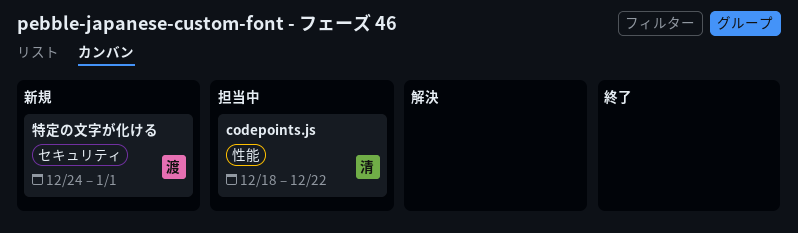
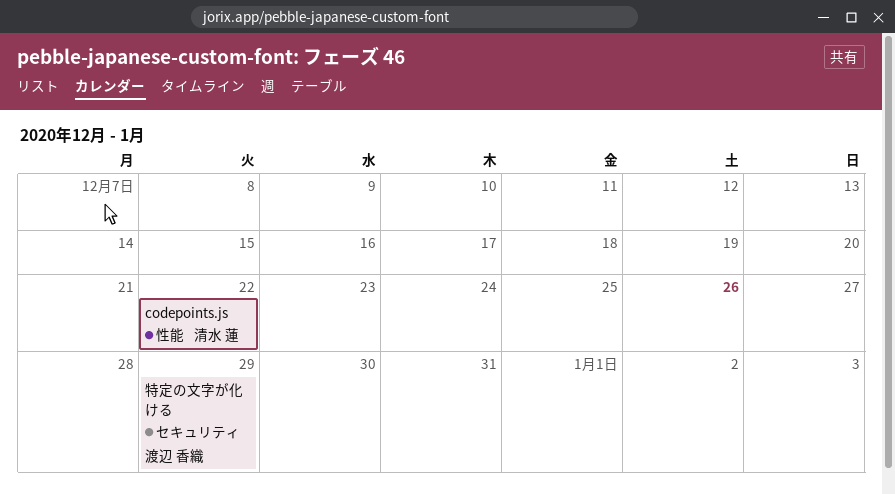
特定の文字が化ける, due: Jan 1 -> Dec 29

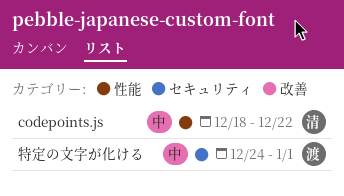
特定の文字が化ける, due: Dec 29 -> Jan 1

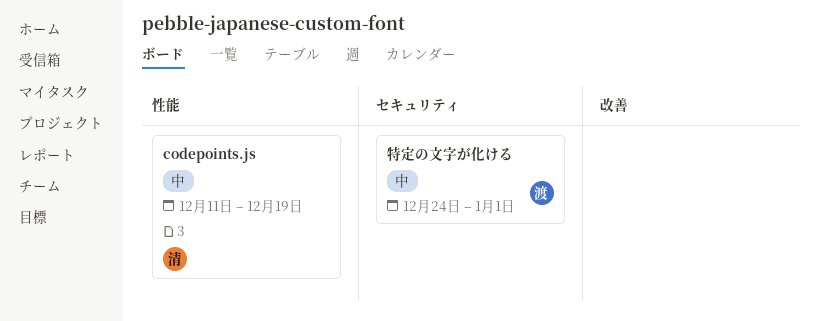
codepoints.js, start: Dec 18 -> Dec 11
codepoints.js, due: Dec 22 -> Dec 19

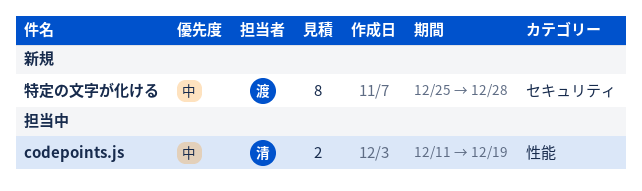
特定の文字が化ける, start: Dec 24 -> Dec 25
特定の文字が化ける, due: Jan 1 -> Dec 28

